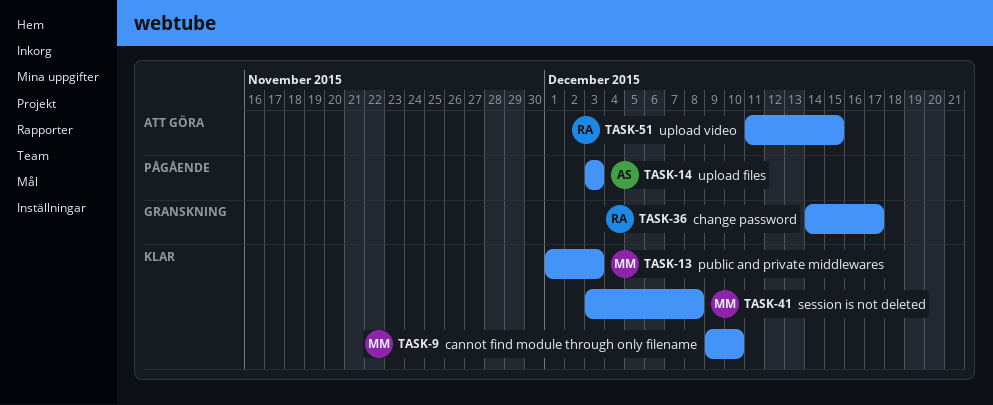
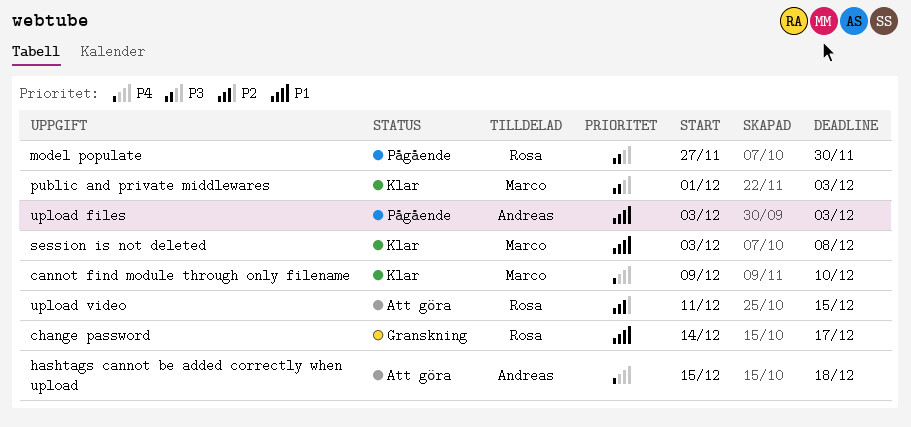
hashtags cannot be added correctly when upload: none -> present
model populate: none -> present

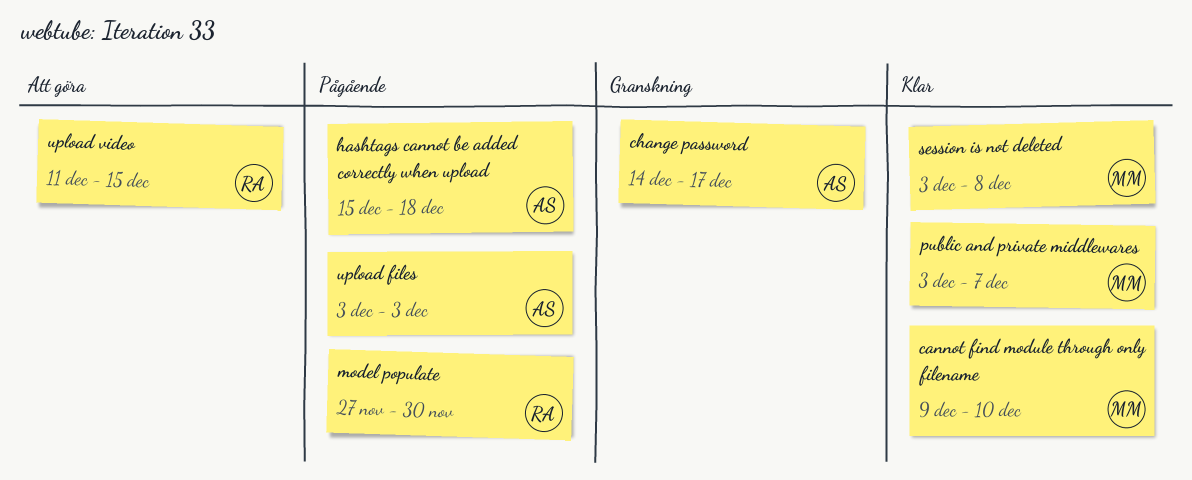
change password, owner: Rosa -> Andreas
hashtags cannot be added correctly when upload, status: Att göra -> Pågående
public and private middlewares, start: Dec 1 -> Dec 3
public and private middlewares, due: Dec 3 -> Dec 7

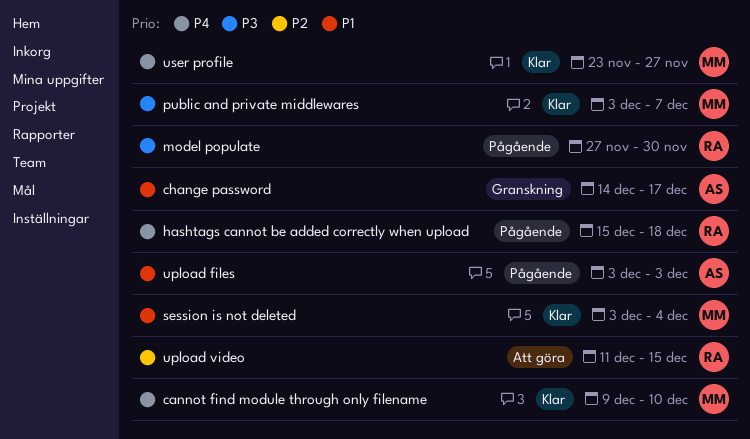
hashtags cannot be added correctly when upload, owner: AS -> RA
session is not deleted, due: Dec 8 -> Dec 4
user profile: none -> present

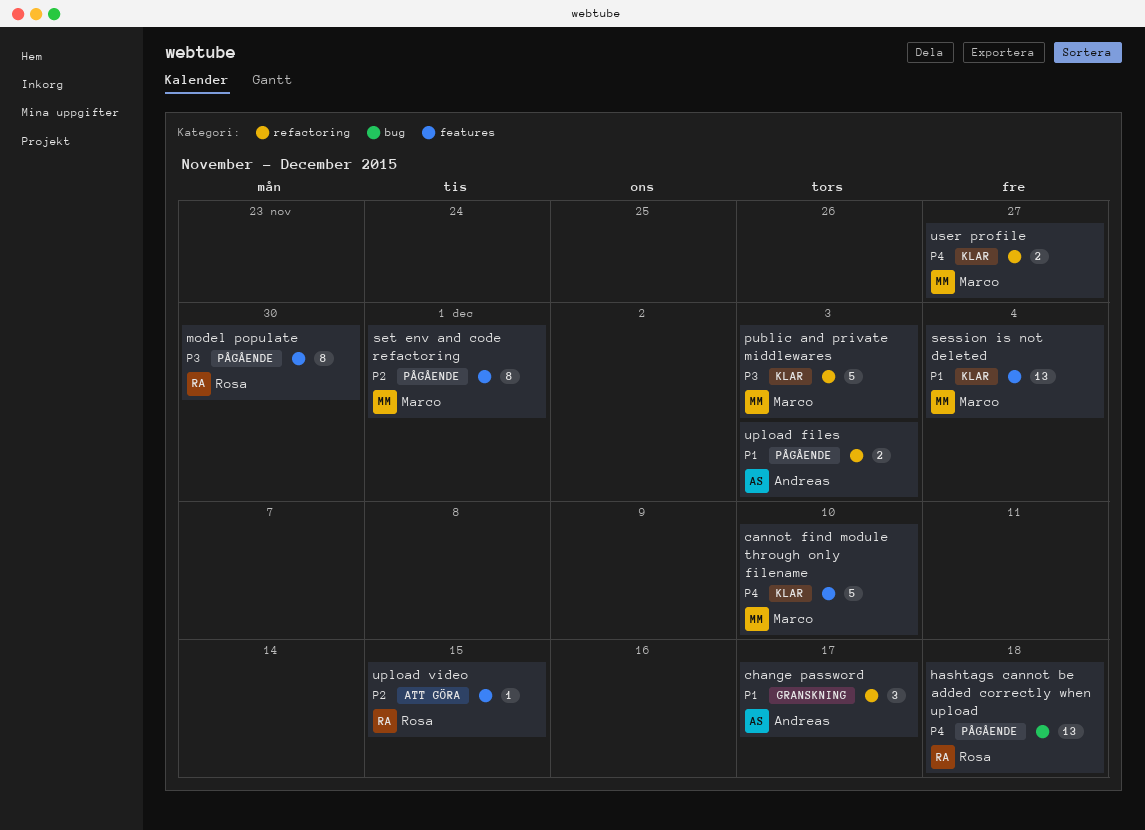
public and private middlewares, due: Dec 7 -> Dec 3
set env and code refactoring: none -> present

